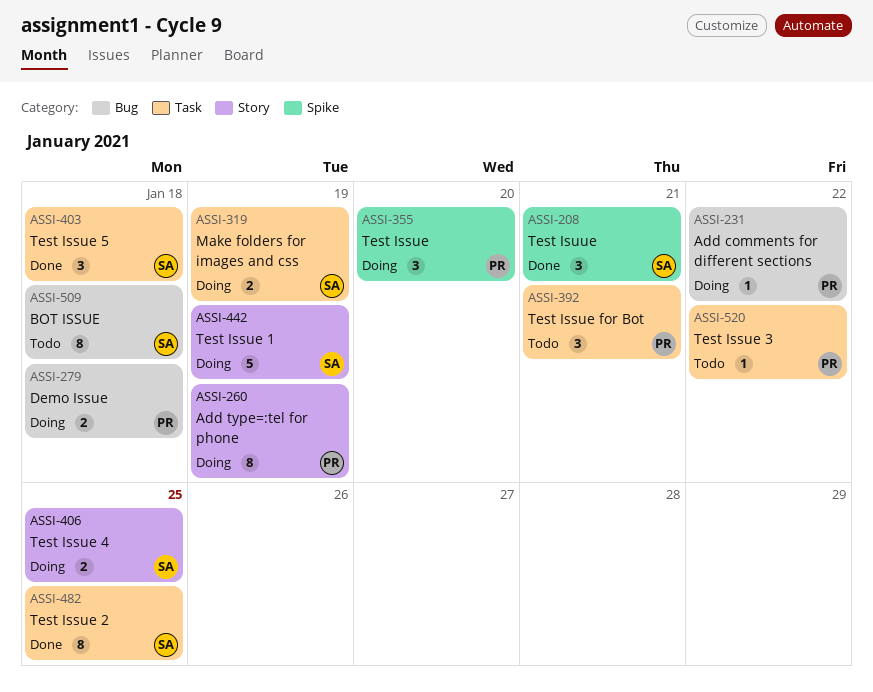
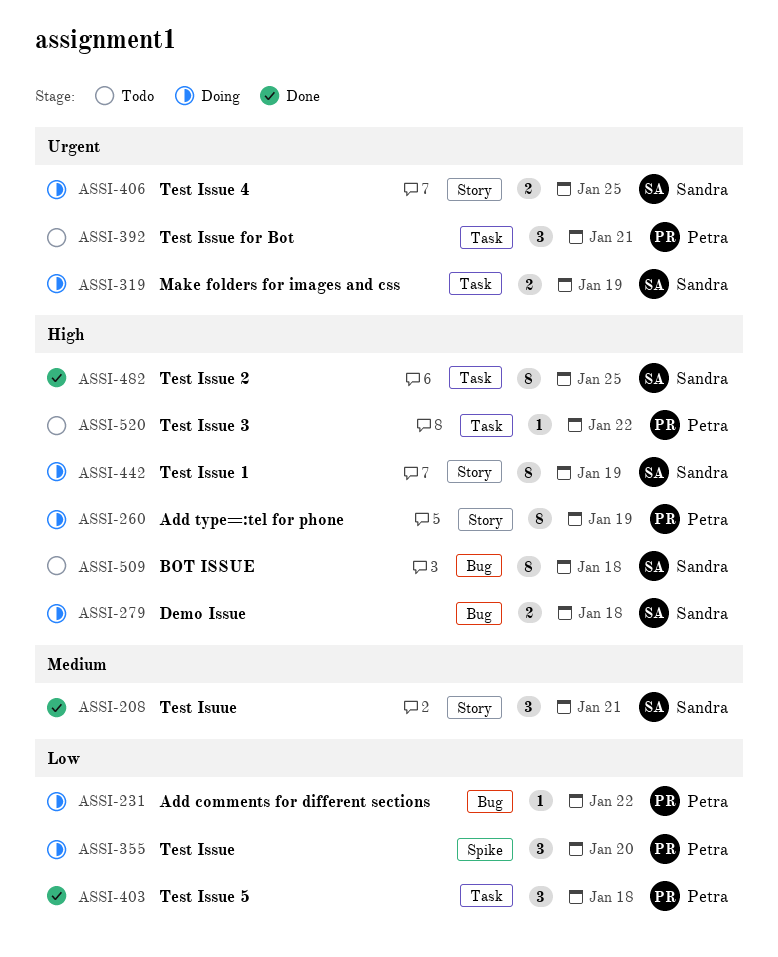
ASSI-208, label: Spike -> Story
ASSI-279, owner: Petra -> Sandra
ASSI-403, owner: Sandra -> Petra
ASSI-442, estimate: 5 -> 8

